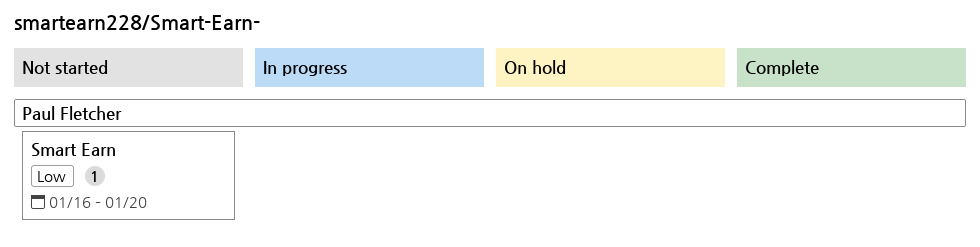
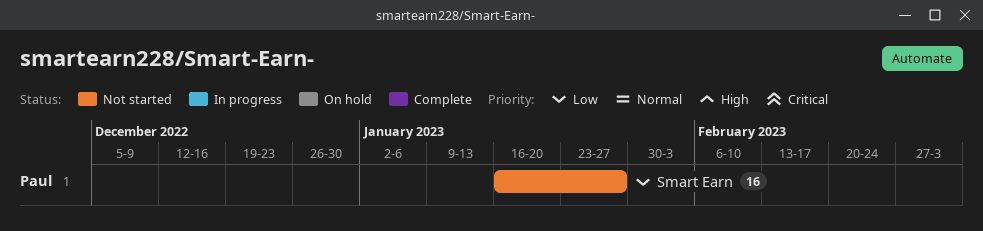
Smart Earn, estimate: 1 -> 16
Smart Earn, due: Jan 20 -> Jan 27

